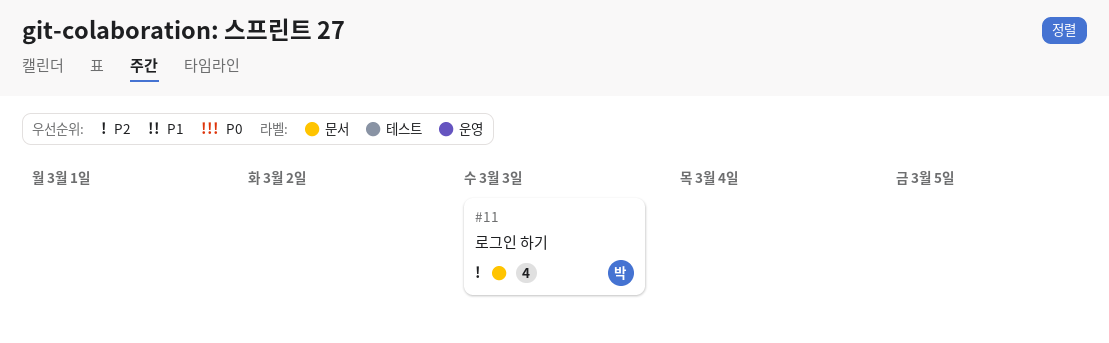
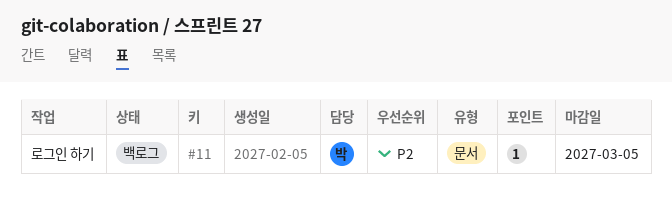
#11, estimate: 4 -> 1
#11, due: Mar 3 -> Mar 5

